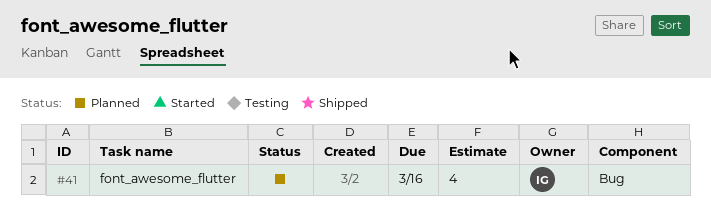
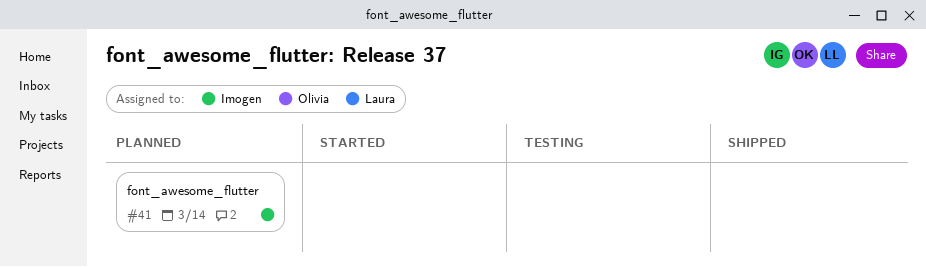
#41, due: Mar 16 -> Mar 14

